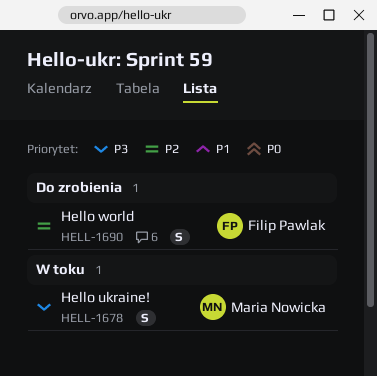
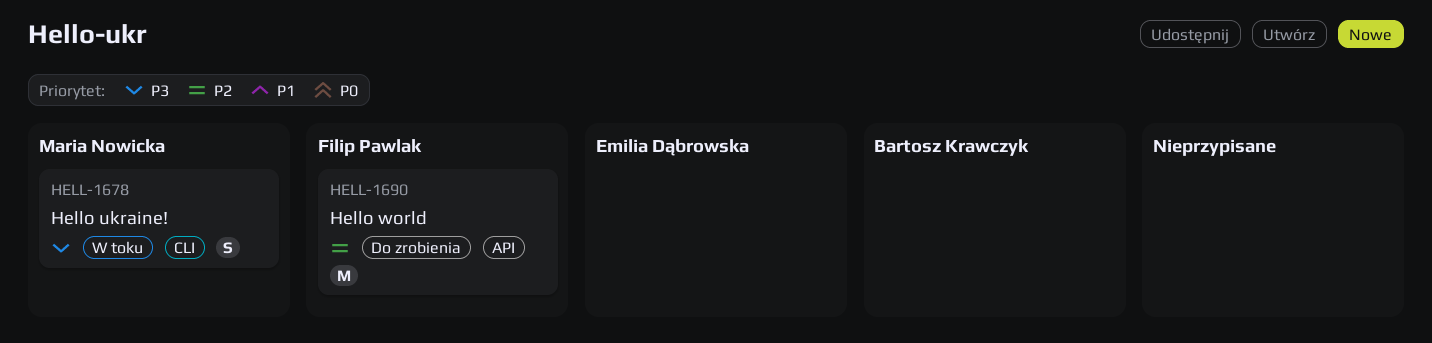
HELL-1690, estimate: S -> M

